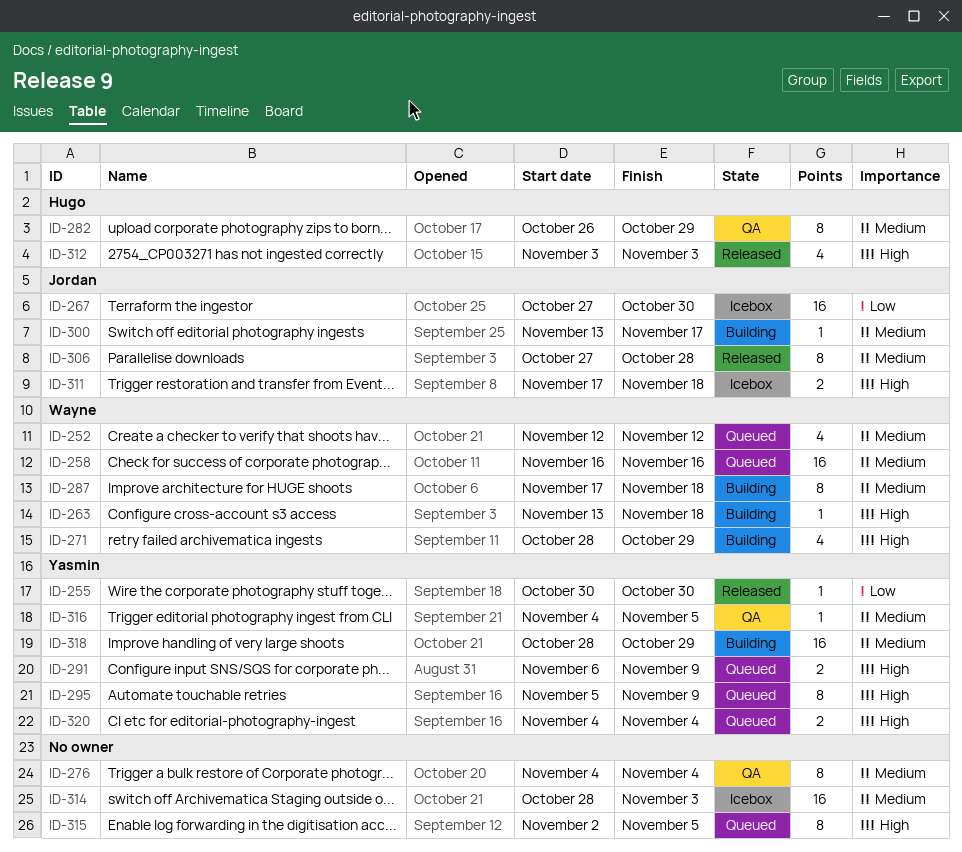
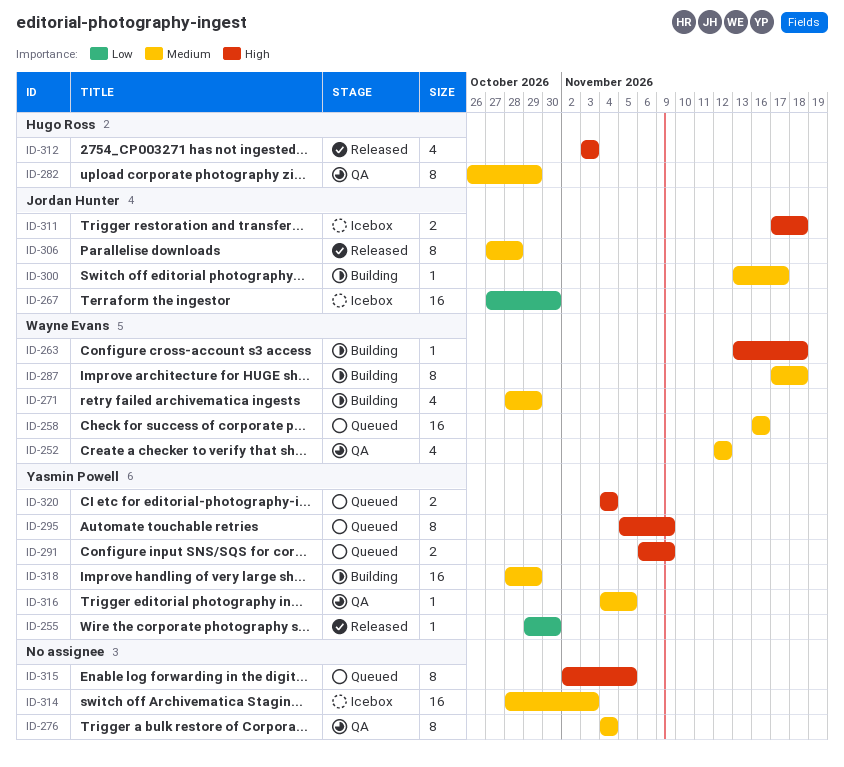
ID-252, status: Queued -> QA
ID-255, start: Oct 30 -> Oct 29
ID-271, priority: High -> Medium

